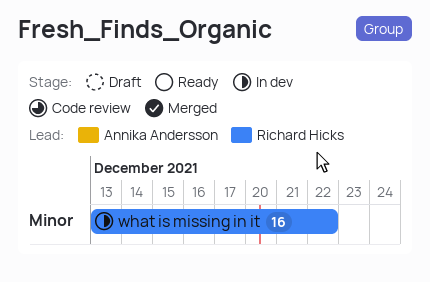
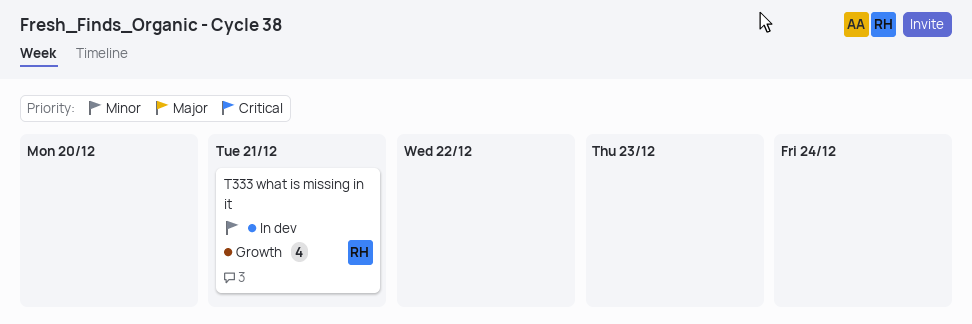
what is missing in it, estimate: 16 -> 4
what is missing in it, due: Dec 22 -> Dec 21

